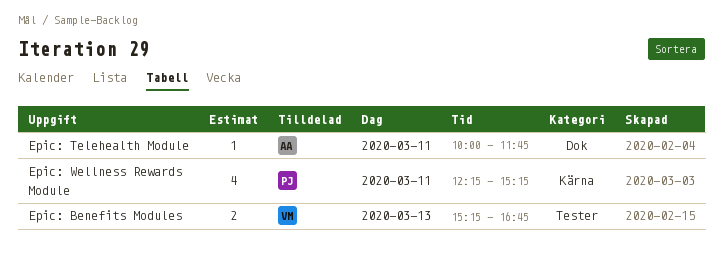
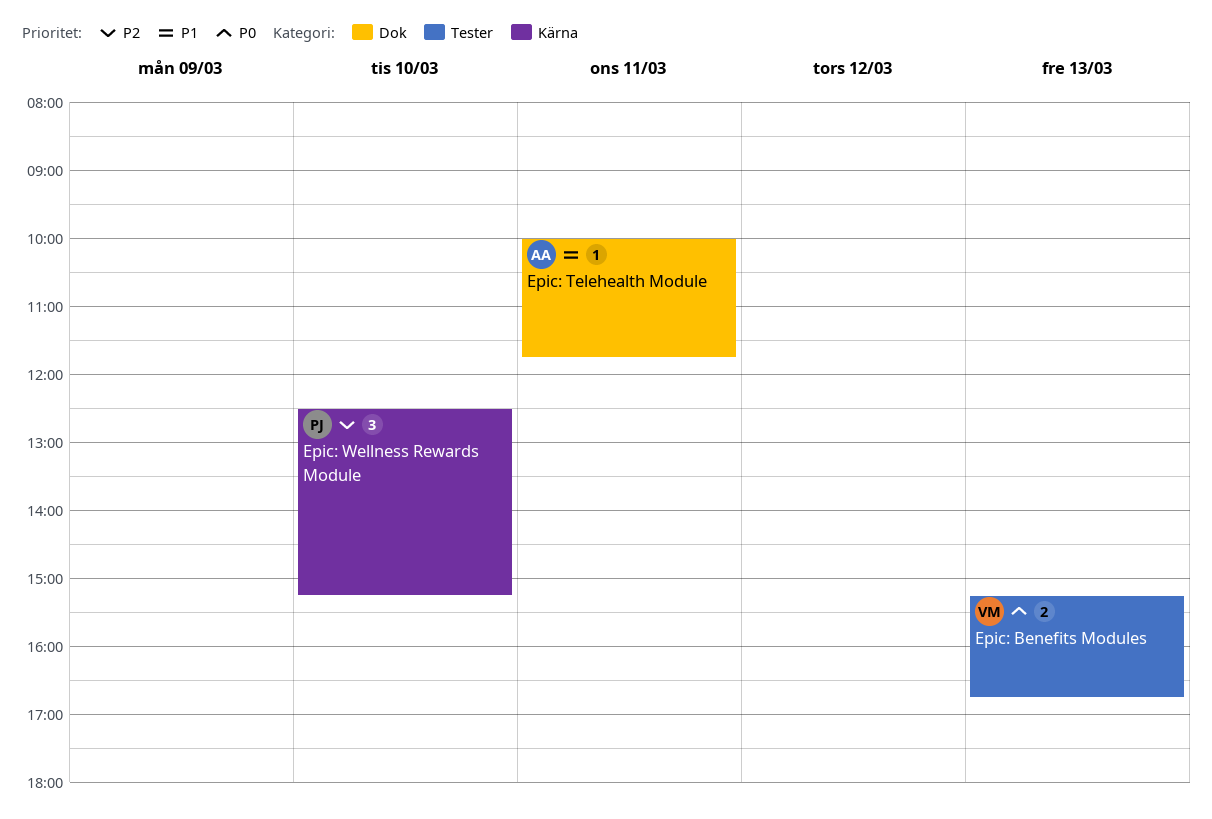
Epic: Wellness Rewards Module, estimate: 4 -> 3
Epic: Wellness Rewards Module, day: Mar 11 -> Mar 10
Epic: Wellness Rewards Module, begins: 12:15 -> 12:30

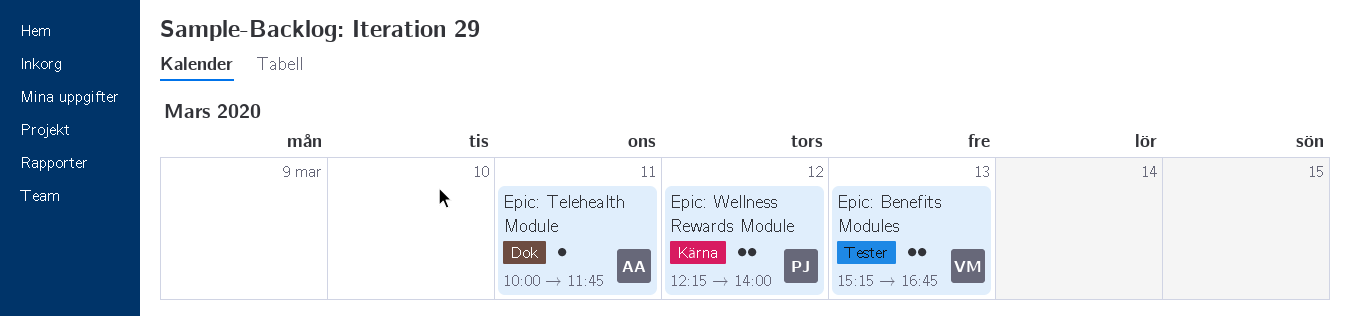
Epic: Wellness Rewards Module, estimate: 3 -> 2
Epic: Wellness Rewards Module, day: Mar 10 -> Mar 12
Epic: Wellness Rewards Module, begins: 12:30 -> 12:15
Epic: Wellness Rewards Module, ends: 15:15 -> 14:00

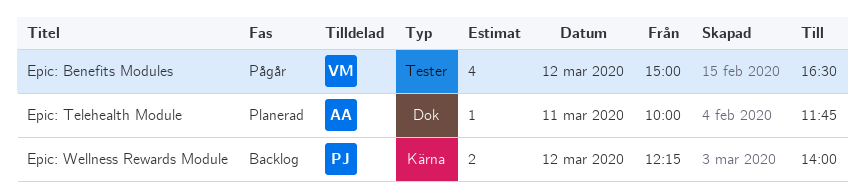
Epic: Benefits Modules, estimate: 2 -> 4
Epic: Benefits Modules, day: Mar 13 -> Mar 12
Epic: Benefits Modules, begins: 15:15 -> 15:00
Epic: Benefits Modules, ends: 16:45 -> 16:30

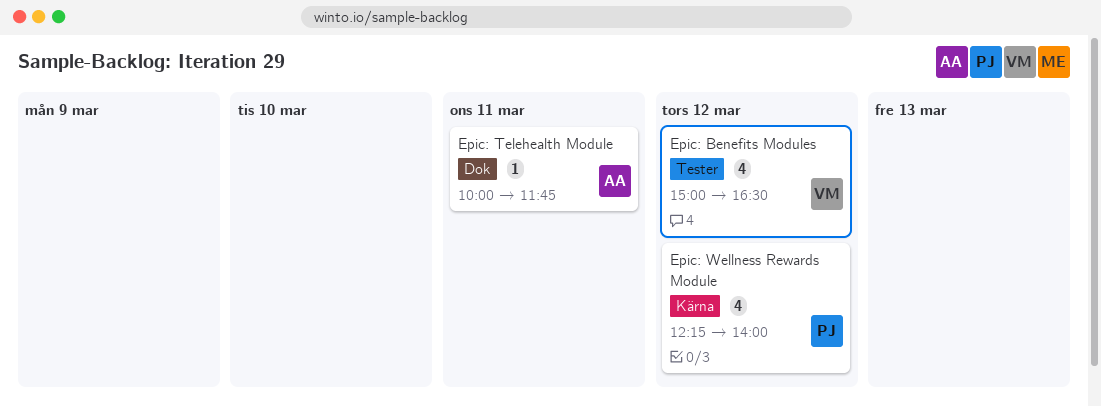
Epic: Wellness Rewards Module, estimate: 2 -> 4

